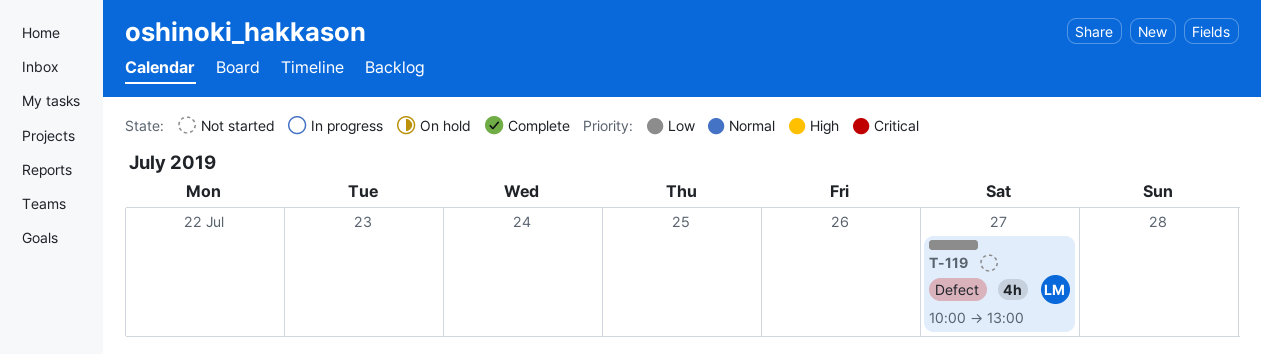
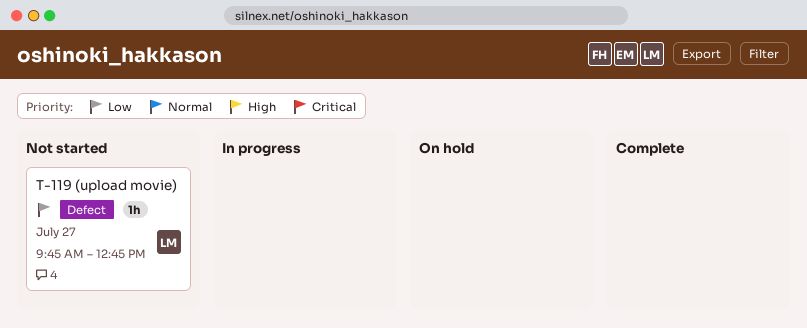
T-119, estimate: 4h -> 1h
T-119, begins: 10:00 -> 09:45
T-119, ends: 13:00 -> 12:45

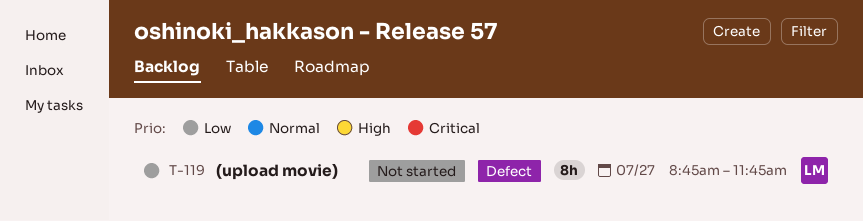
T-119, estimate: 1h -> 8h
T-119, begins: 09:45 -> 08:45
T-119, ends: 12:45 -> 11:45

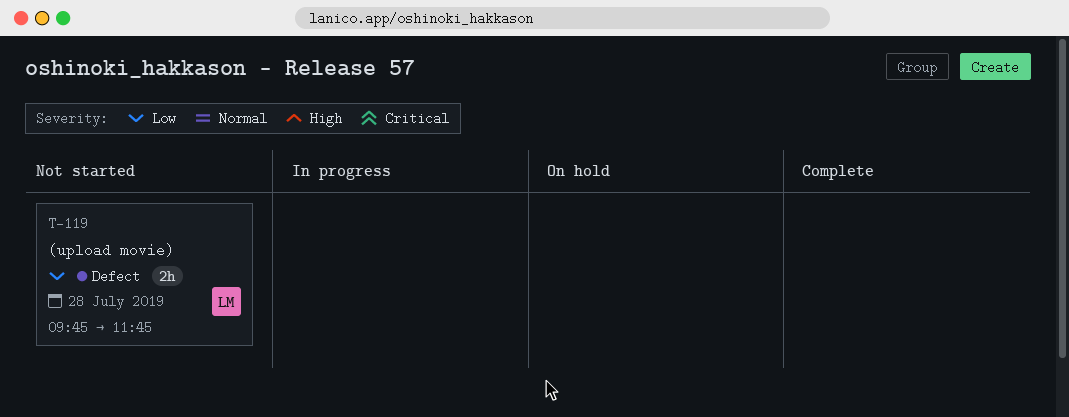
T-119, estimate: 8h -> 2h
T-119, day: Jul 27 -> Jul 28
T-119, begins: 08:45 -> 09:45

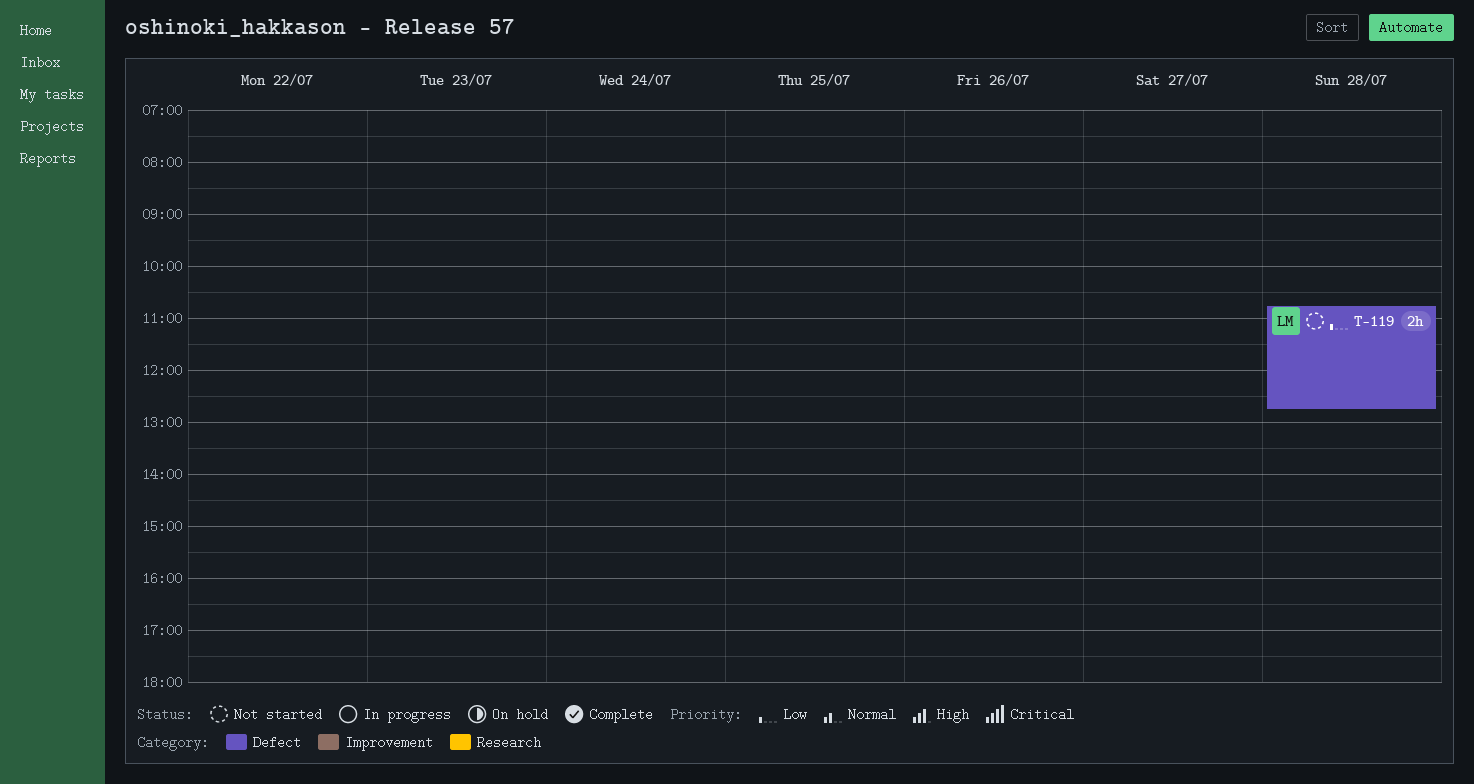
T-119, begins: 09:45 -> 10:45
T-119, ends: 11:45 -> 12:45

